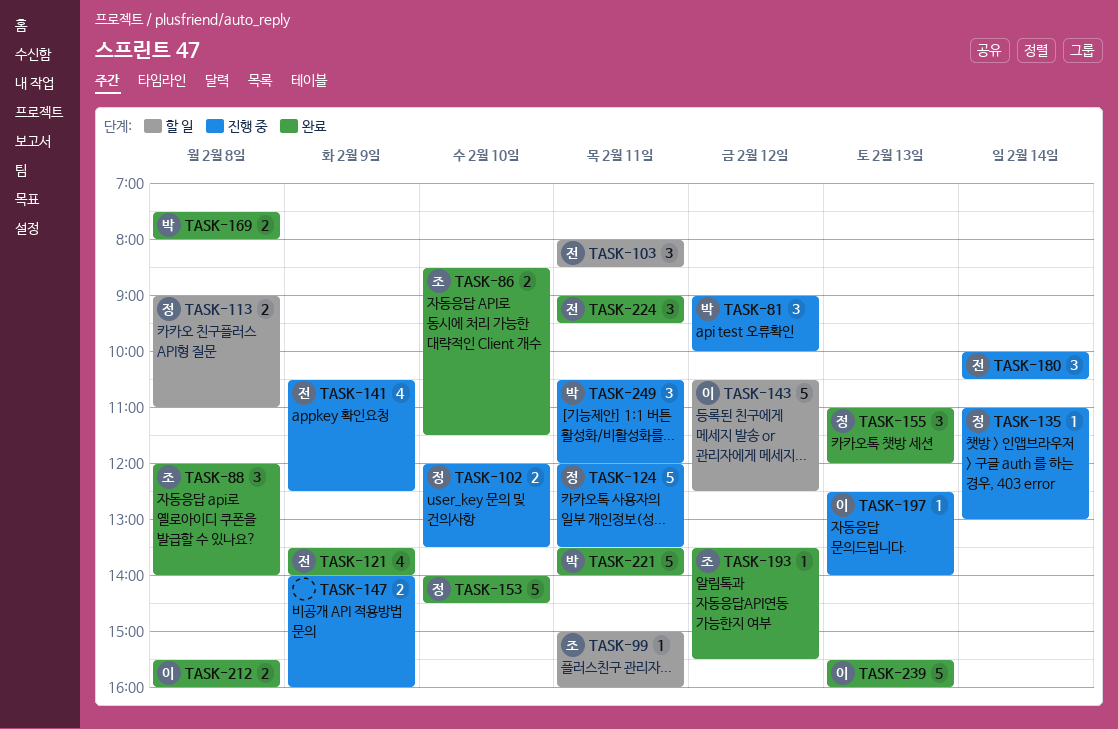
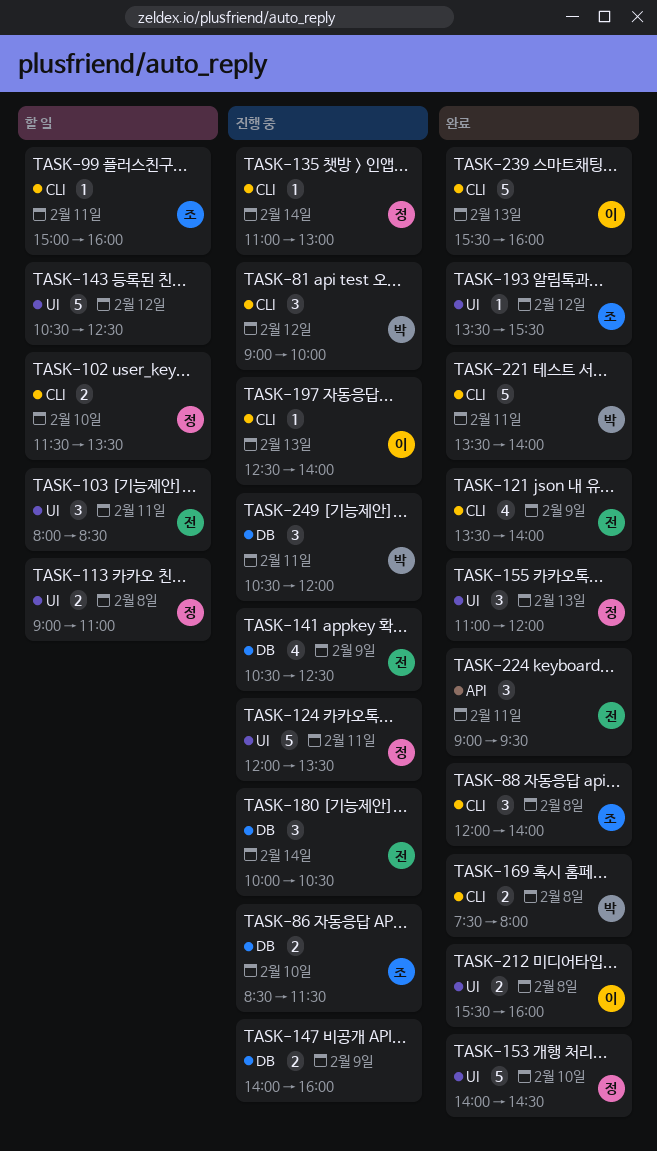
TASK-86, status: 완료 -> 진행 중
TASK-102, status: 진행 중 -> 할 일
TASK-102, begins: 12:00 -> 11:30
TASK-143, owner: 이 -> none

